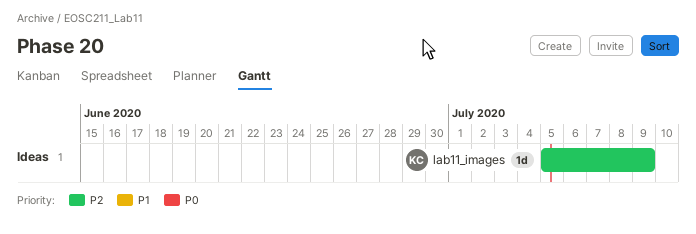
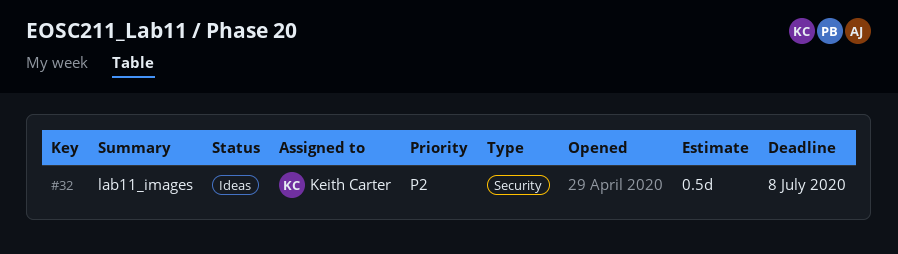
lab11_images, estimate: 1d -> 0.5d
lab11_images, due: Jul 9 -> Jul 8

